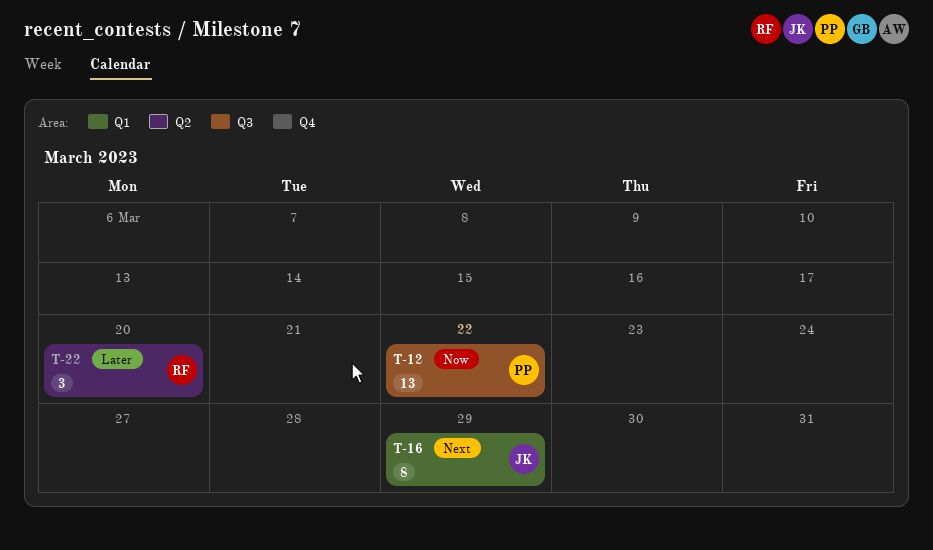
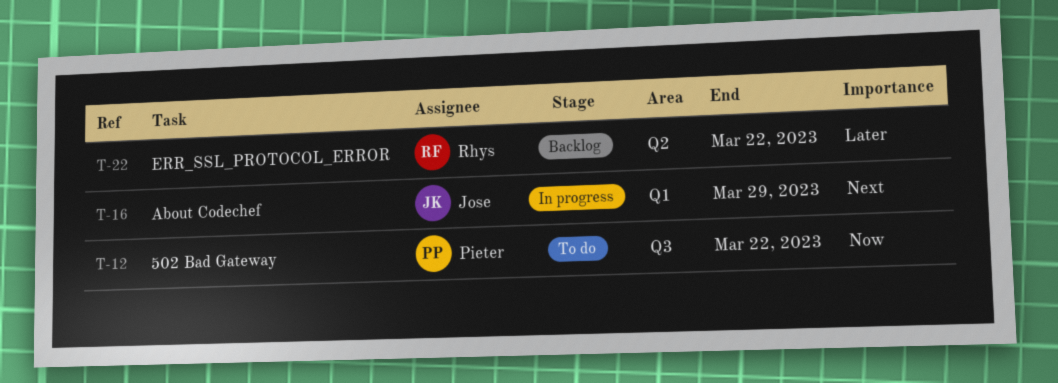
T-22, due: Mar 20 -> Mar 22

